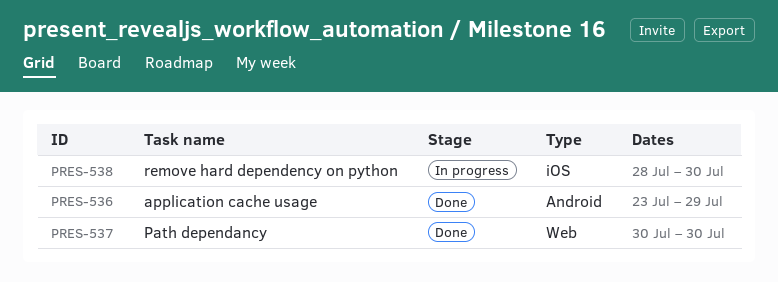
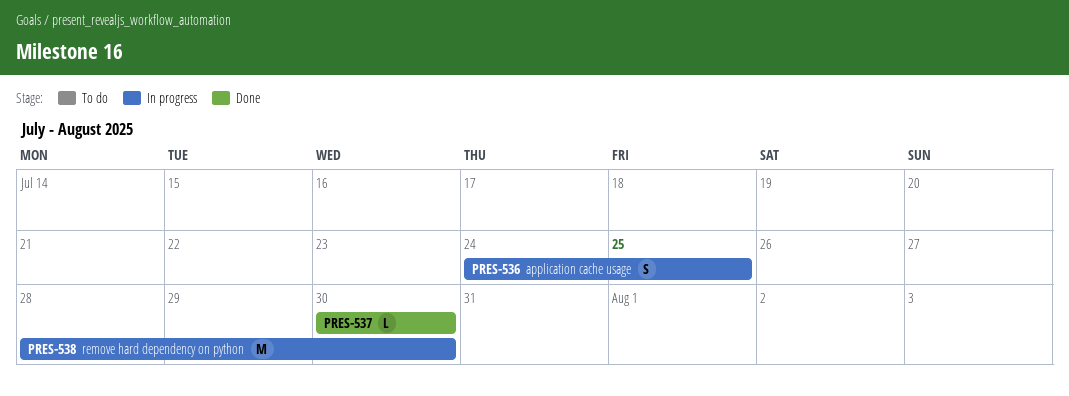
PRES-536, status: Done -> In progress
PRES-536, start: Jul 23 -> Jul 24
PRES-536, due: Jul 29 -> Jul 25

